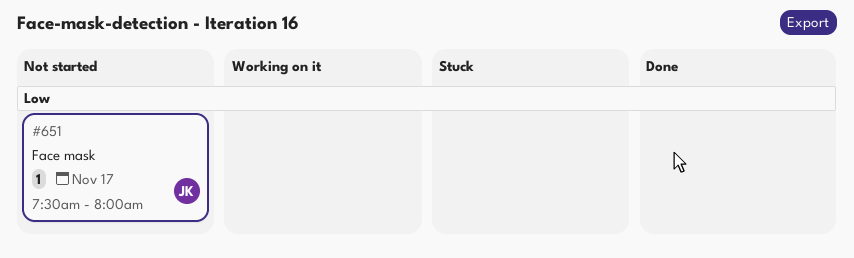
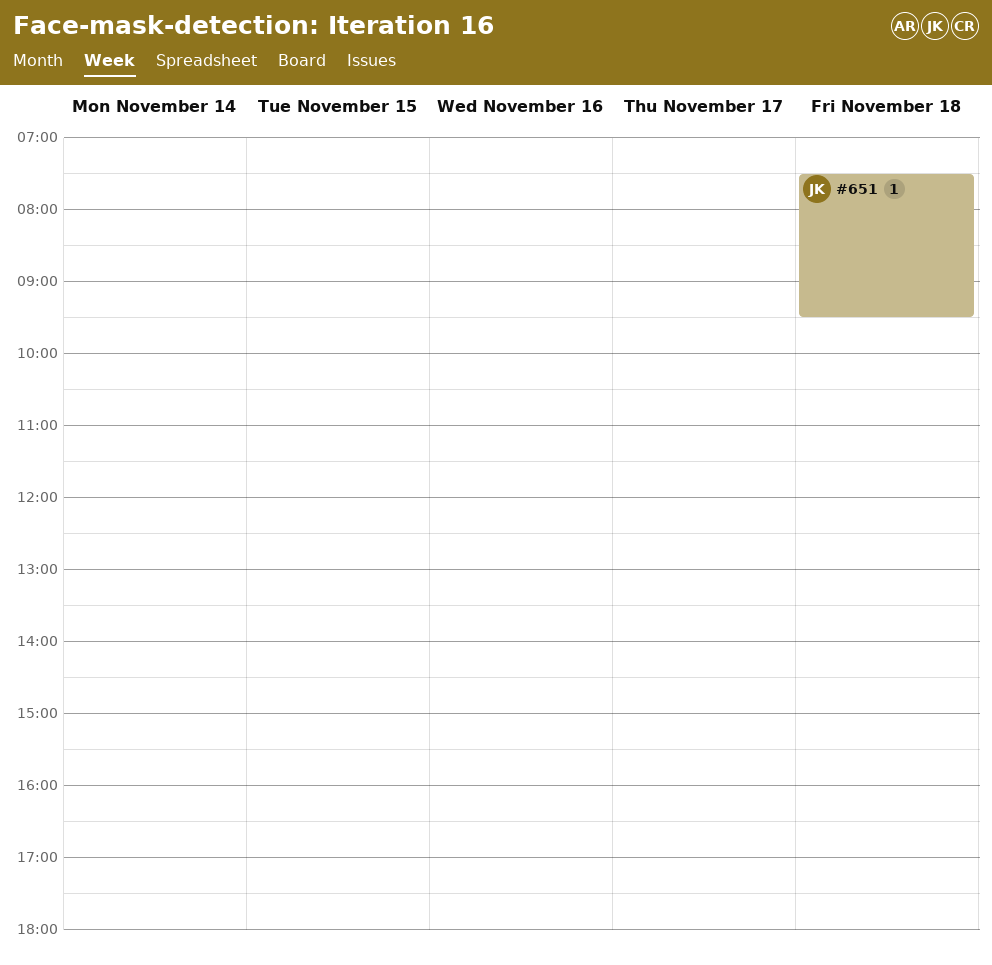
#651, day: Nov 17 -> Nov 18
#651, ends: 08:00 -> 09:30

